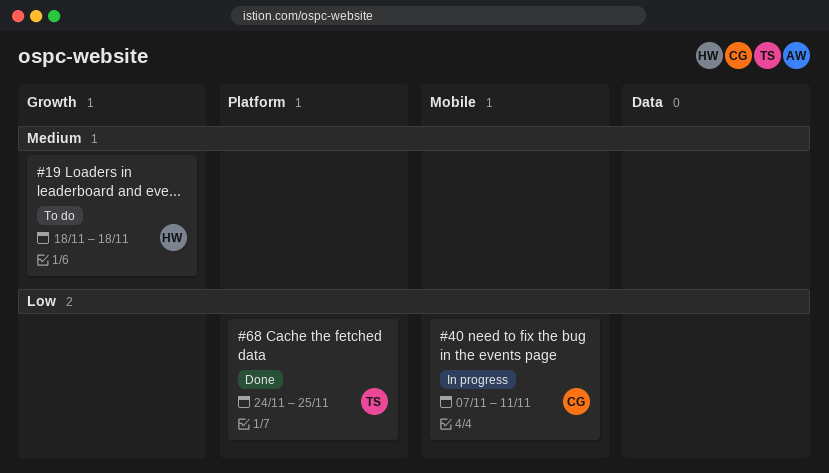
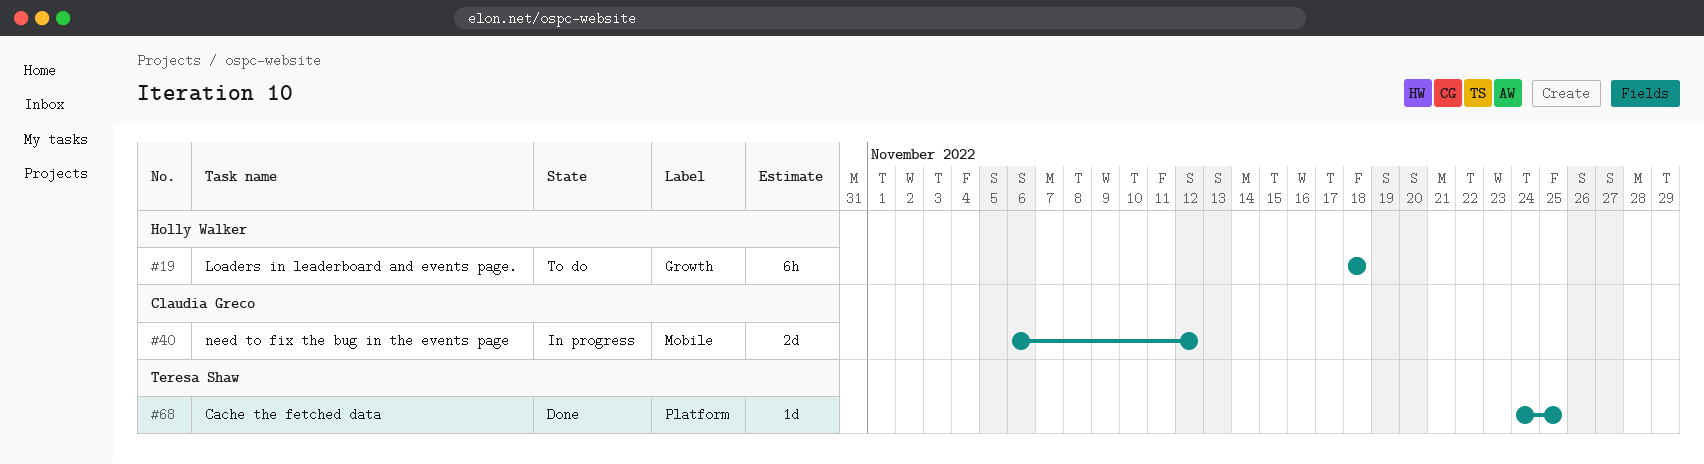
#40, start: Nov 7 -> Nov 6
#40, due: Nov 11 -> Nov 12

